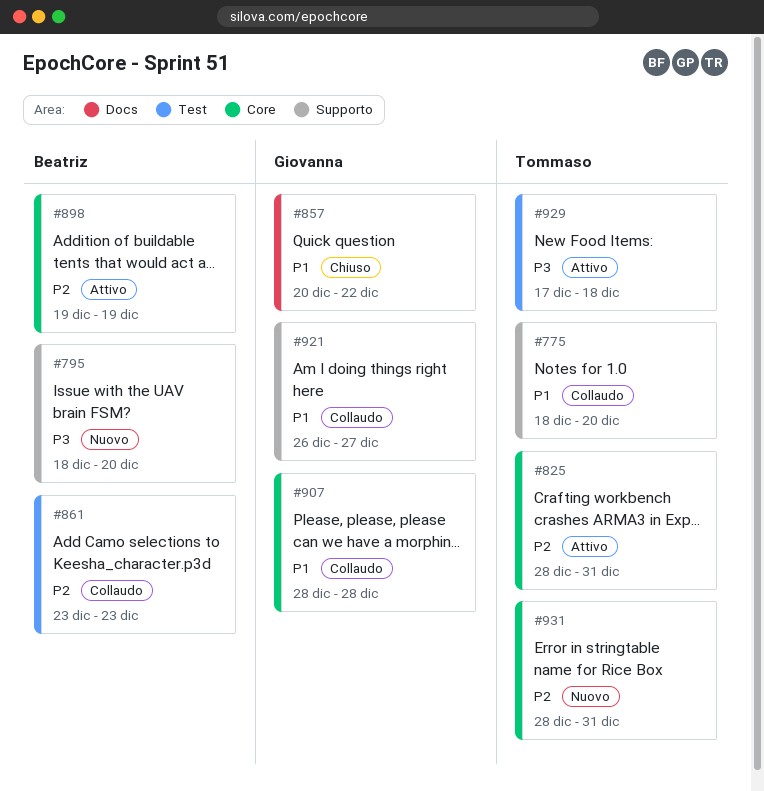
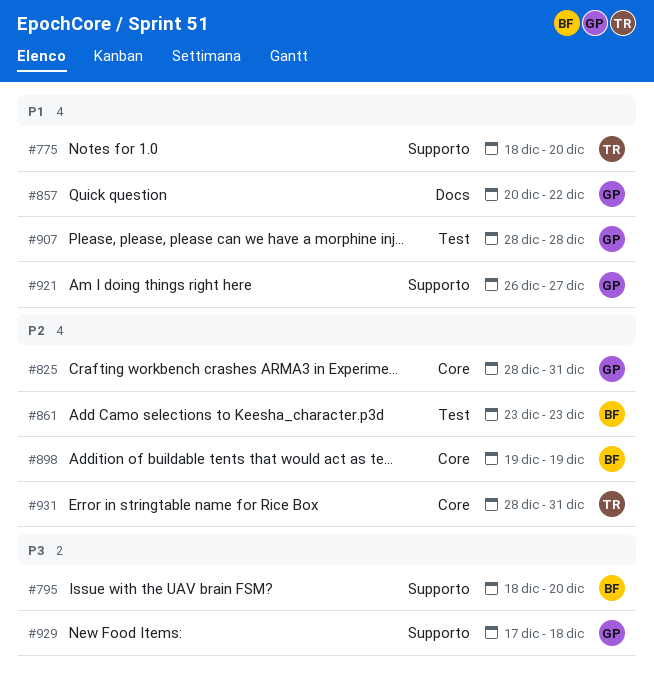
#825, owner: Tommaso -> Giovanna
#907, label: Core -> Test
#929, owner: Tommaso -> Giovanna
#929, label: Test -> Supporto

